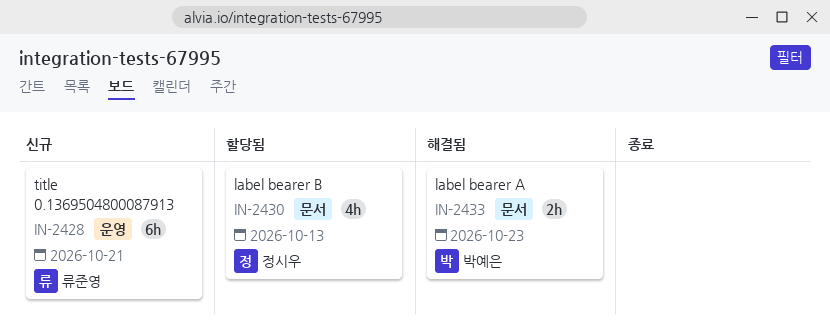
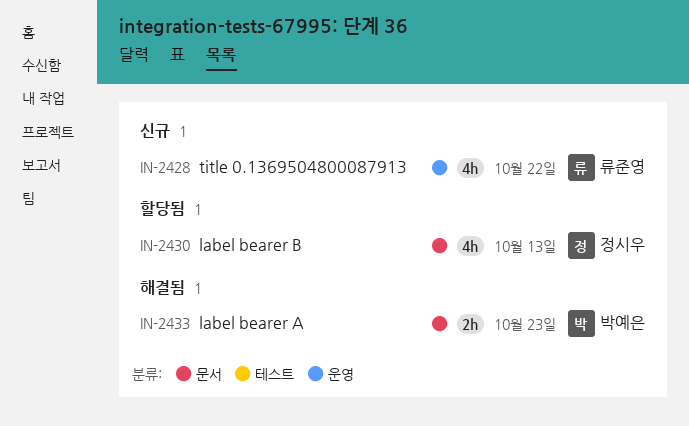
IN-2428, estimate: 6h -> 4h
IN-2428, due: Oct 21 -> Oct 22

